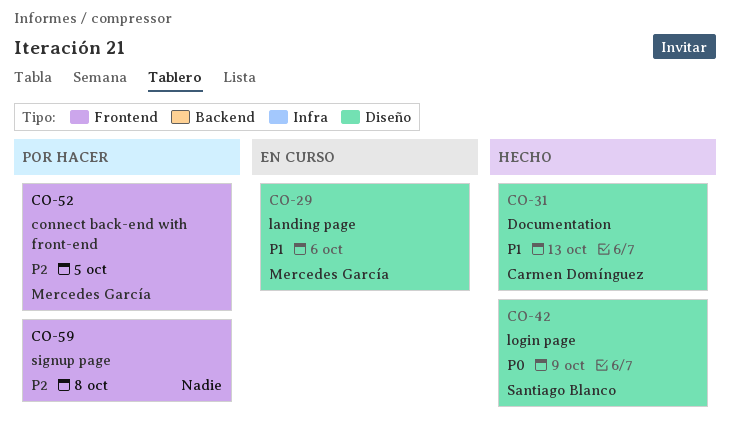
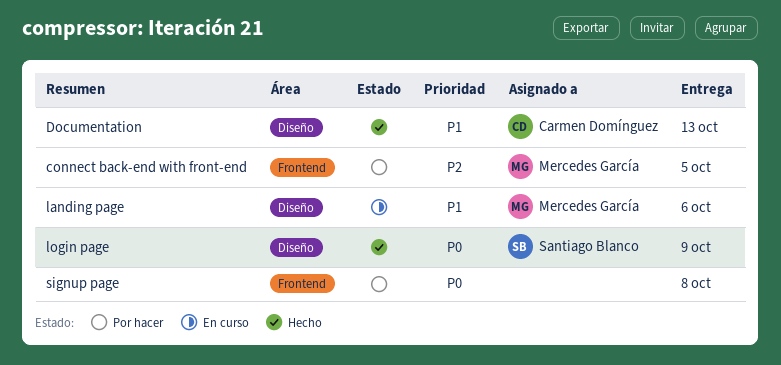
signup page, priority: P2 -> P0

